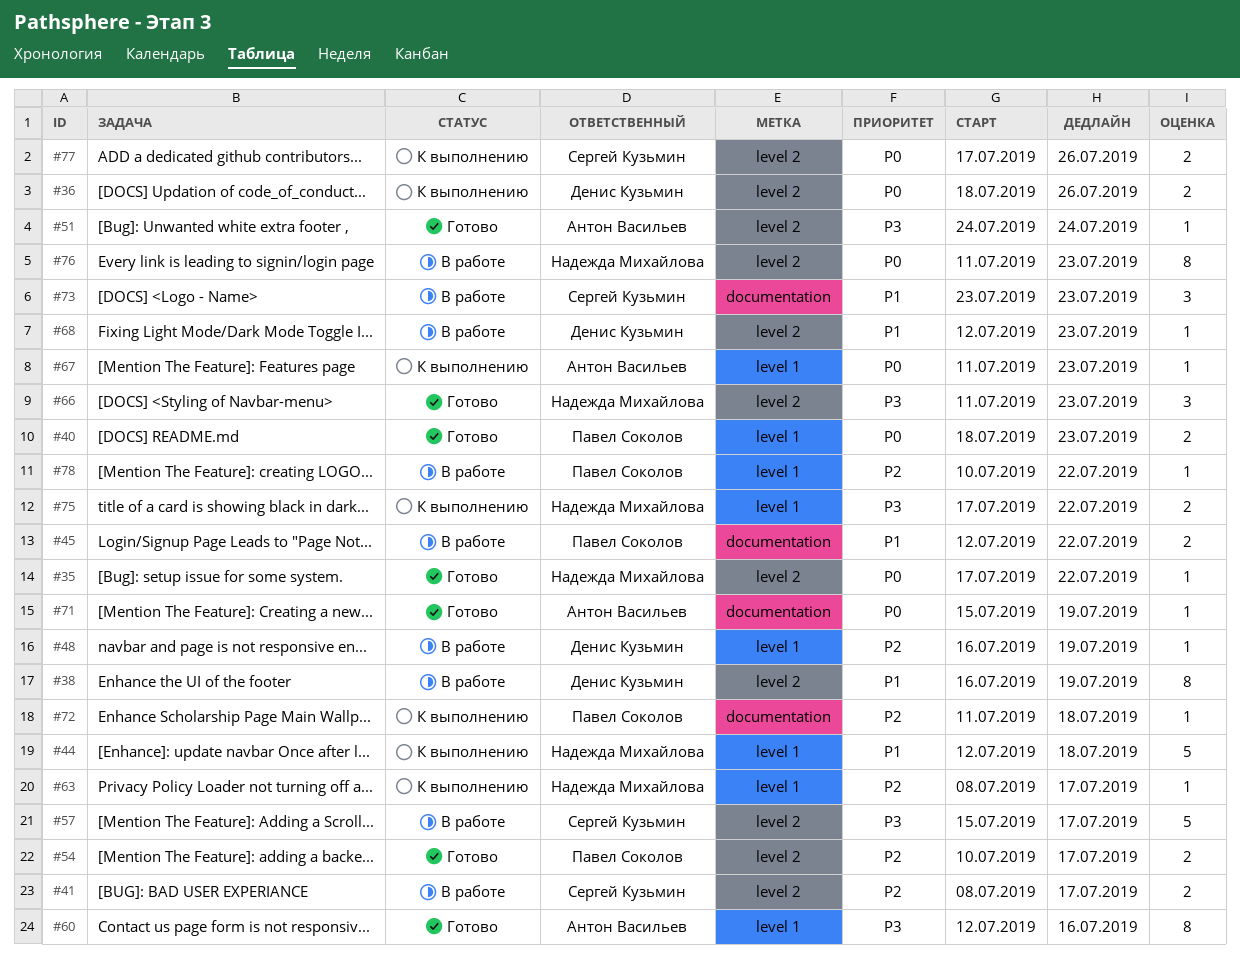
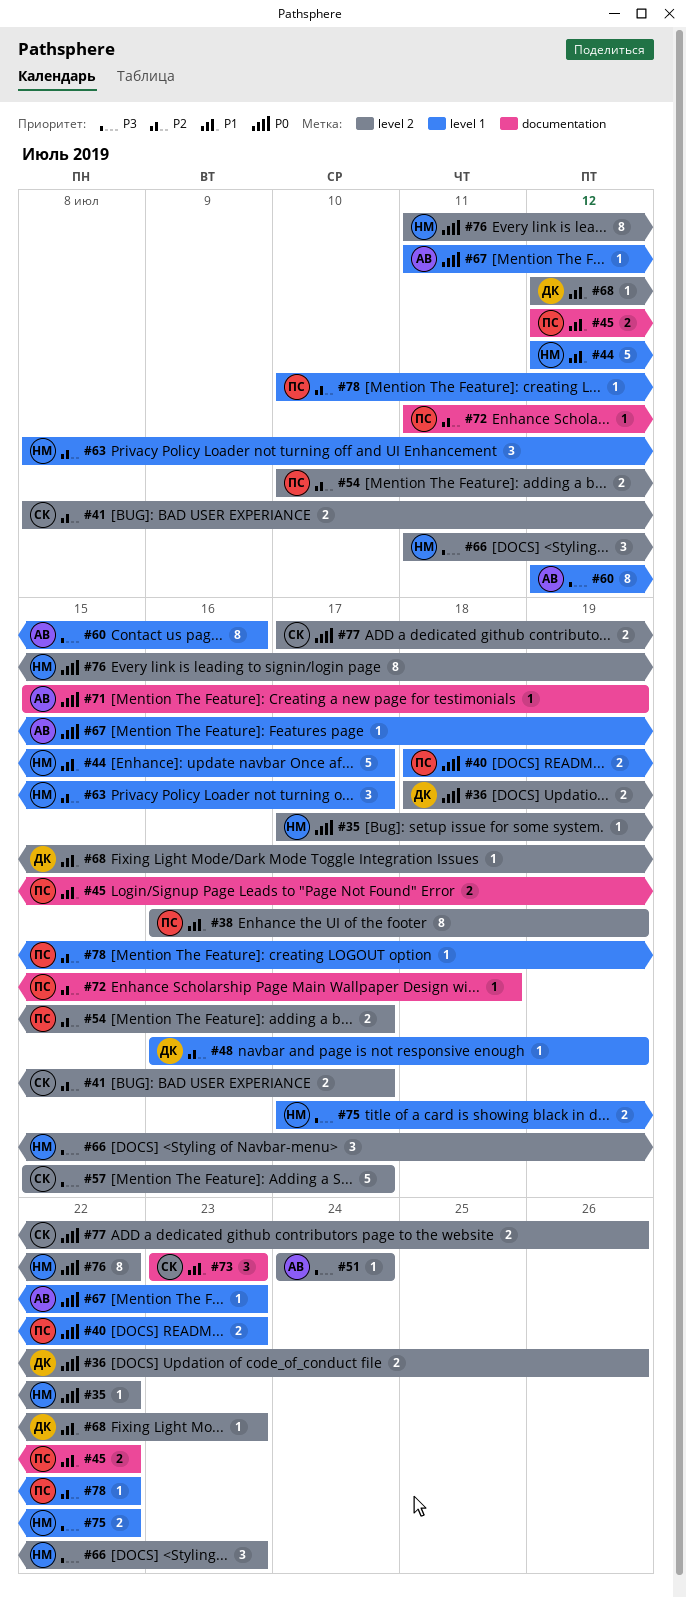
#38, owner: Денис Кузьмин -> Павел Соколов
#44, due: Jul 18 -> Jul 17
#63, estimate: 1 -> 3
#76, due: Jul 23 -> Jul 22

